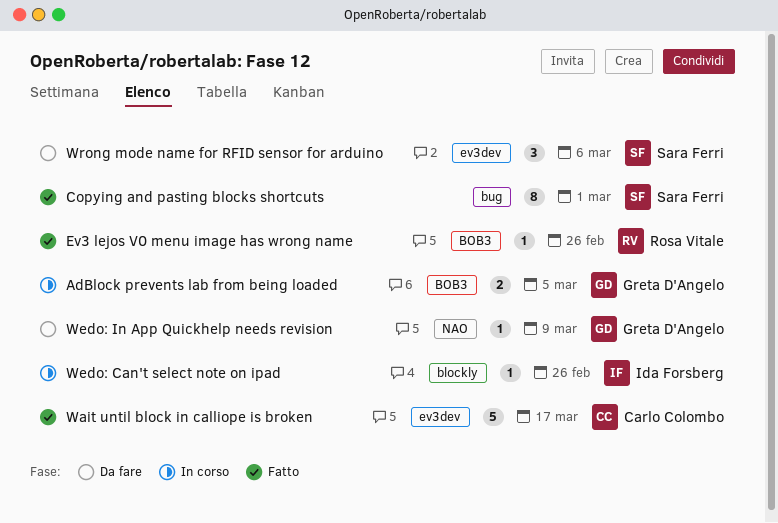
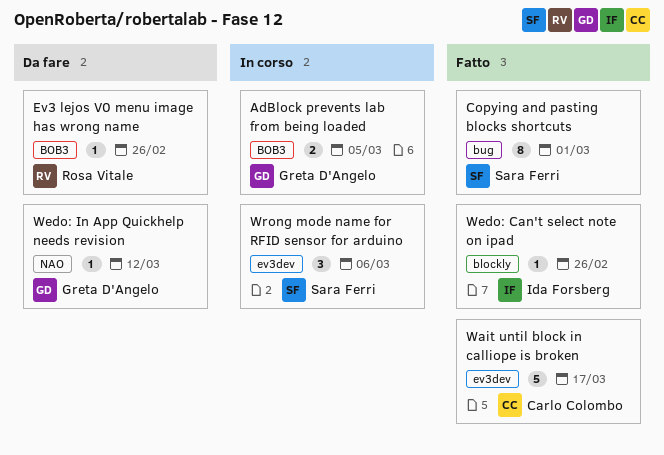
Ev3 lejos V0 menu image has wrong name, status: Fatto -> Da fare
Wedo: Can't select note on ipad, status: In corso -> Fatto
Wedo: In App Quickhelp needs revision, due: Mar 9 -> Mar 12
Wrong mode name for RFID sensor for arduino, status: Da fare -> In corso

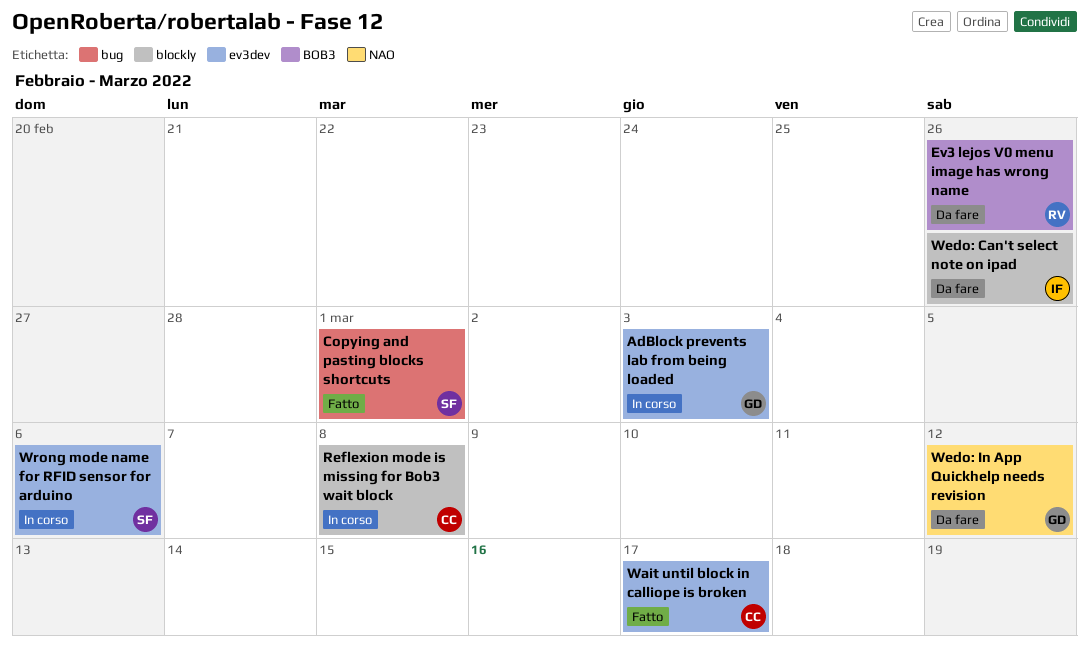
AdBlock prevents lab from being loaded, label: BOB3 -> ev3dev
AdBlock prevents lab from being loaded, due: Mar 5 -> Mar 3
Reflexion mode is missing for Bob3 wait block: none -> present
Wedo: Can't select note on ipad, status: Fatto -> Da fare

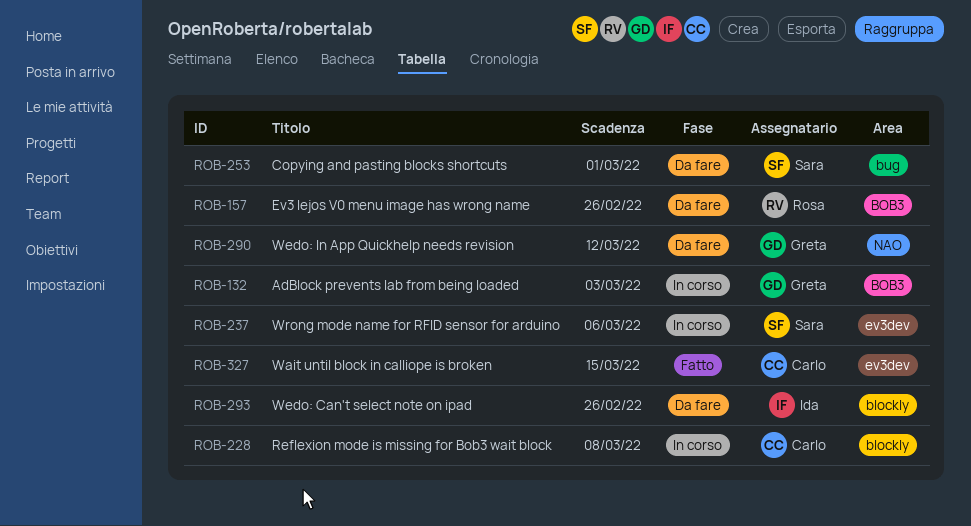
AdBlock prevents lab from being loaded, label: ev3dev -> BOB3
Copying and pasting blocks shortcuts, status: Fatto -> Da fare
Wait until block in calliope is broken, due: Mar 17 -> Mar 15

